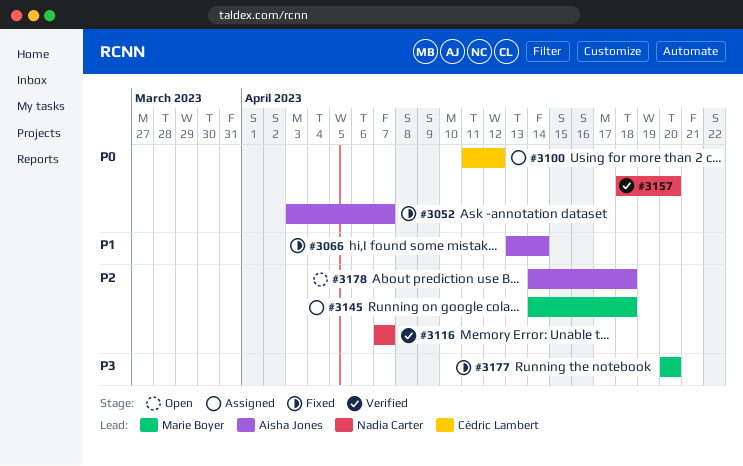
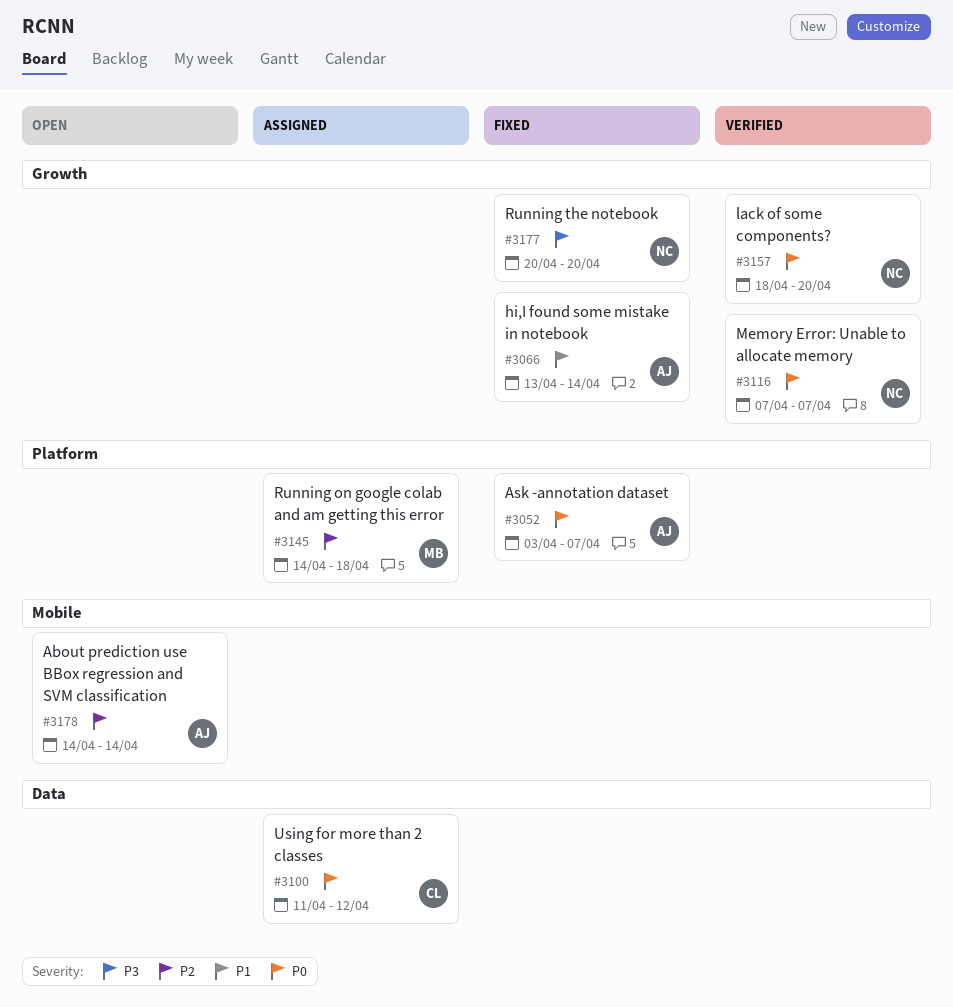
#3116, priority: P2 -> P0
#3177, owner: Marie Boyer -> Nadia Carter
#3178, due: Apr 18 -> Apr 14

